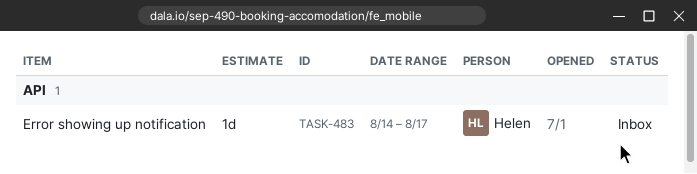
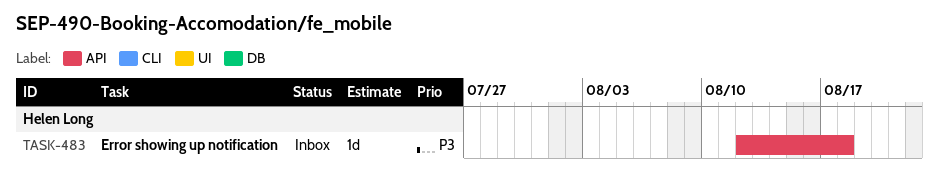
TASK-483, start: Aug 14 -> Aug 12
TASK-483, due: Aug 17 -> Aug 18

